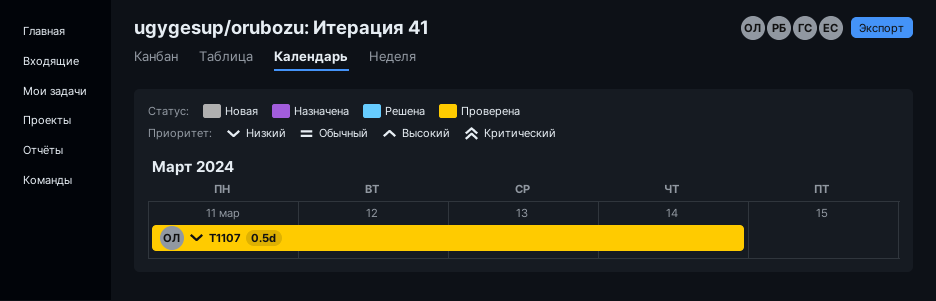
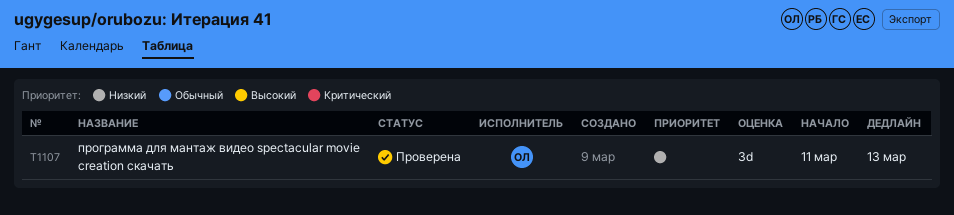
T1107, estimate: 0.5d -> 3d
T1107, due: Mar 14 -> Mar 13

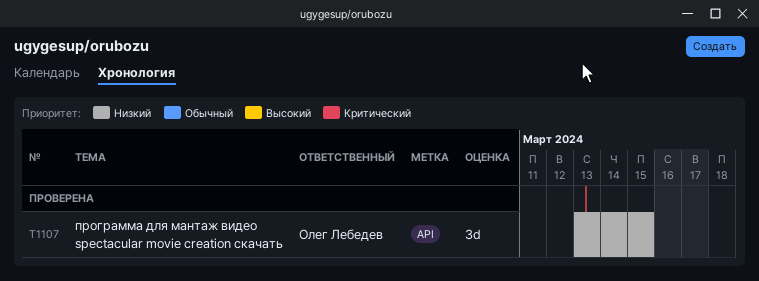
T1107, start: Mar 11 -> Mar 13
T1107, due: Mar 13 -> Mar 15

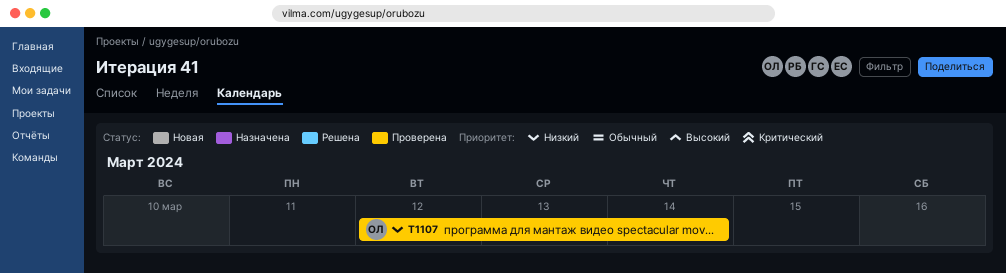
T1107, start: Mar 13 -> Mar 12
T1107, due: Mar 15 -> Mar 14

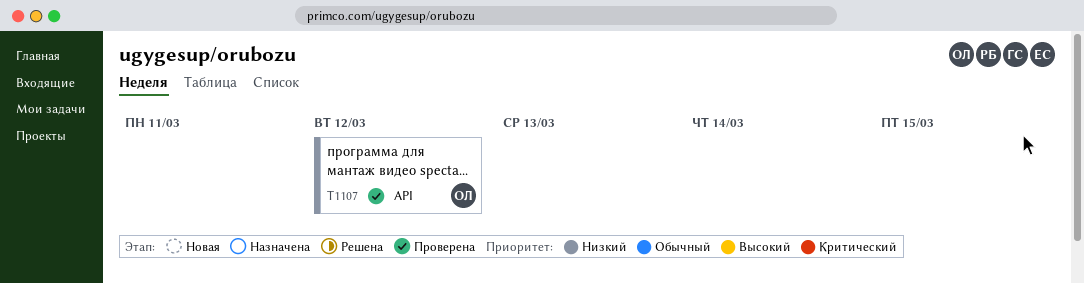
T1107, due: Mar 14 -> Mar 12

